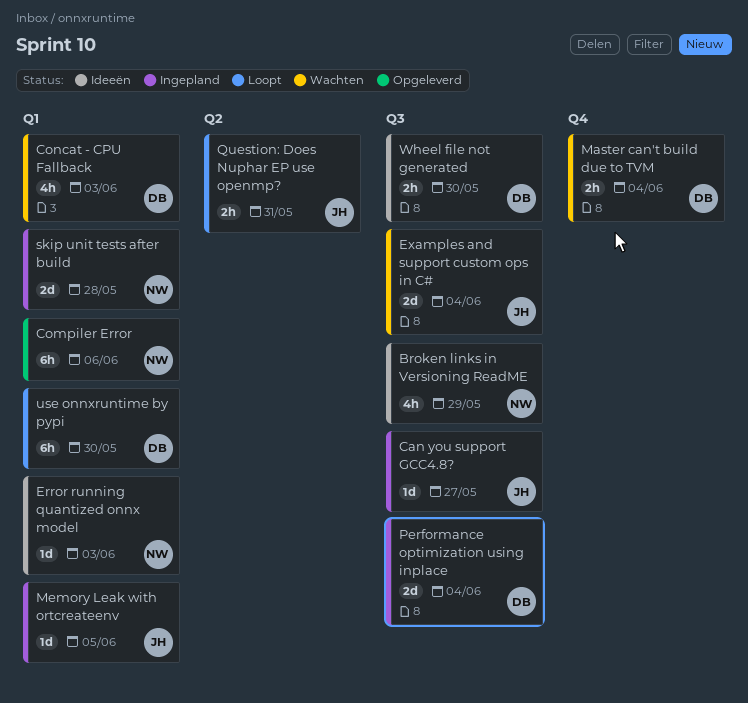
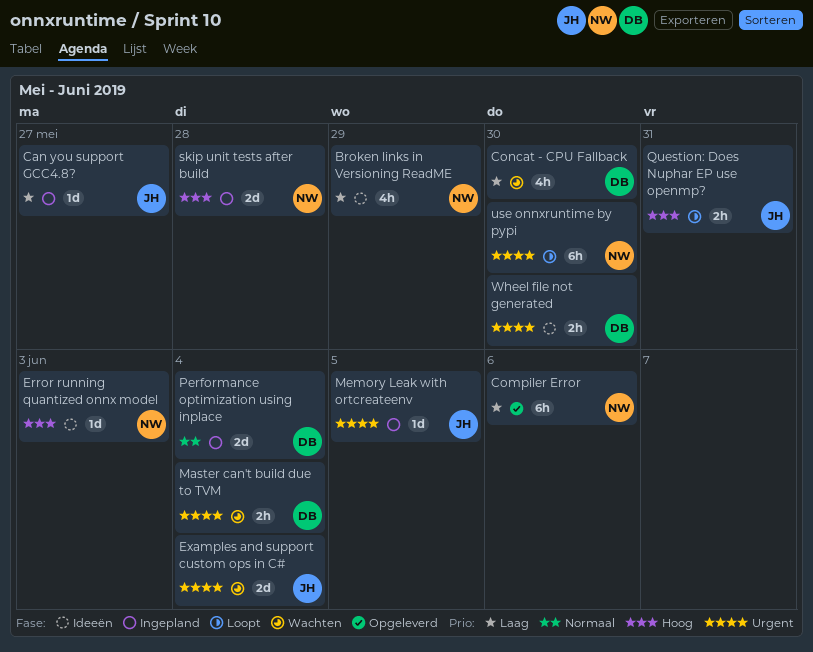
Concat - CPU Fallback, due: Jun 3 -> May 30
use onnxruntime by pypi, owner: DB -> NW

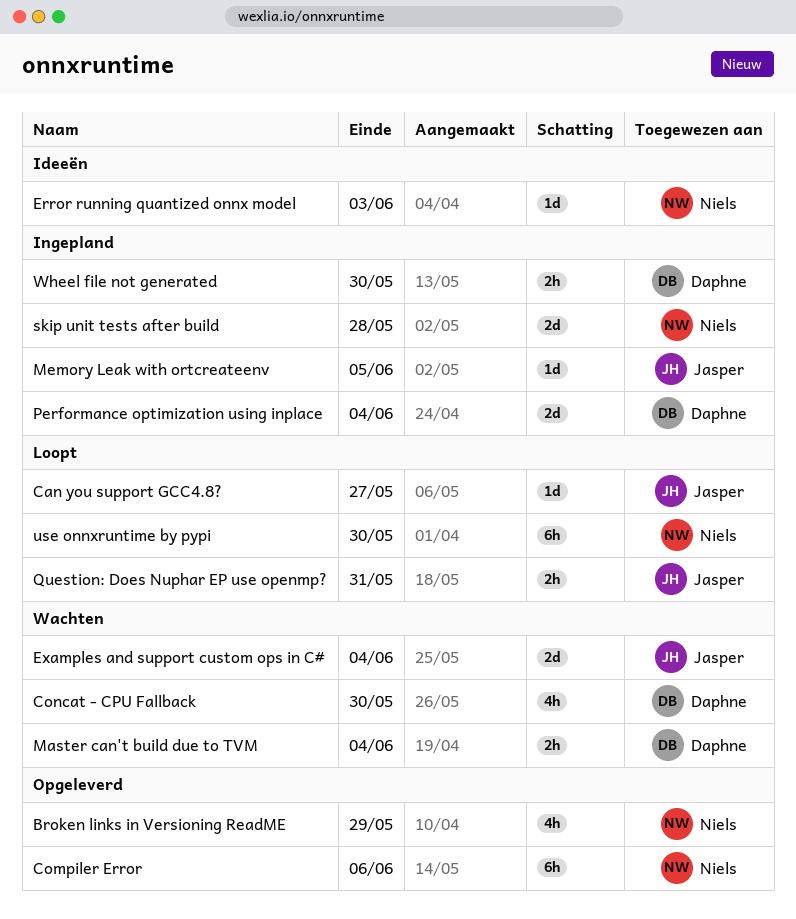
Broken links in Versioning ReadME, status: Ideeën -> Opgeleverd
Can you support GCC4.8?, status: Ingepland -> Loopt
Wheel file not generated, status: Ideeën -> Ingepland

